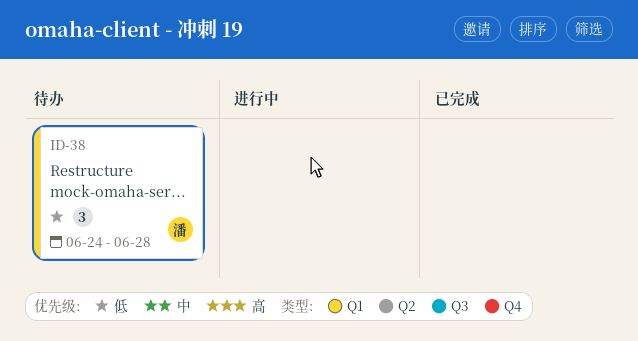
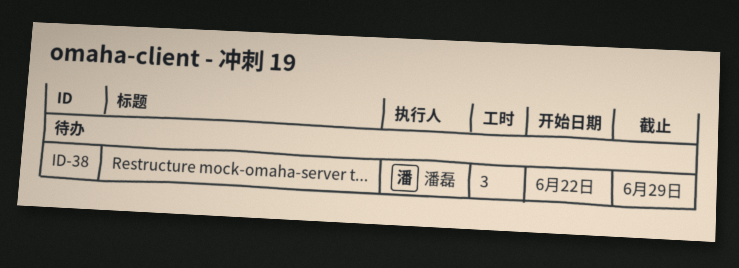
ID-38, start: Jun 24 -> Jun 22
ID-38, due: Jun 28 -> Jun 29

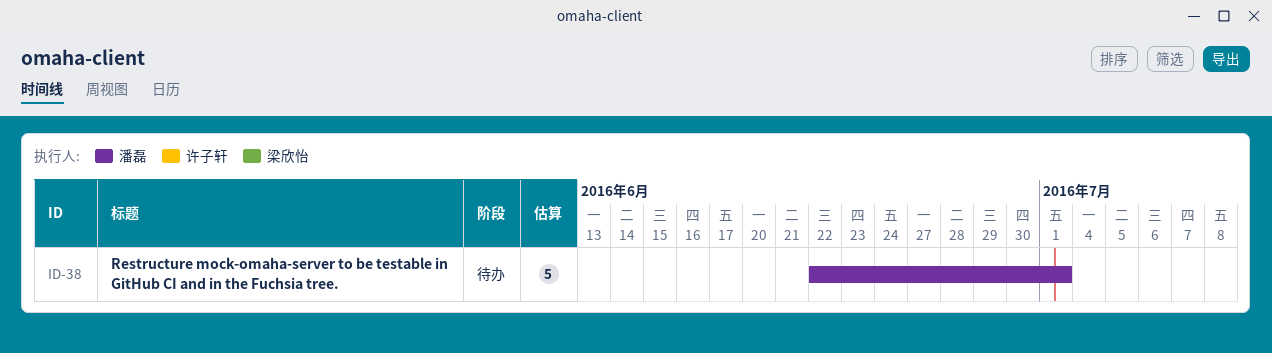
ID-38, estimate: 3 -> 5
ID-38, due: Jun 29 -> Jul 1

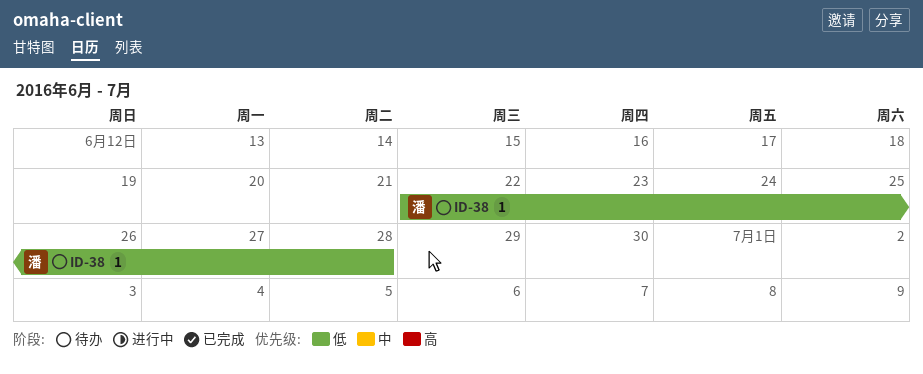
ID-38, estimate: 5 -> 1
ID-38, due: Jul 1 -> Jun 28

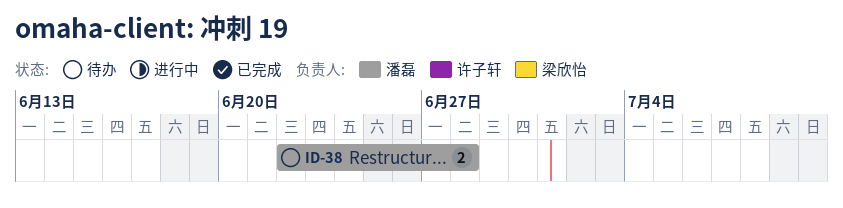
ID-38, estimate: 1 -> 2

